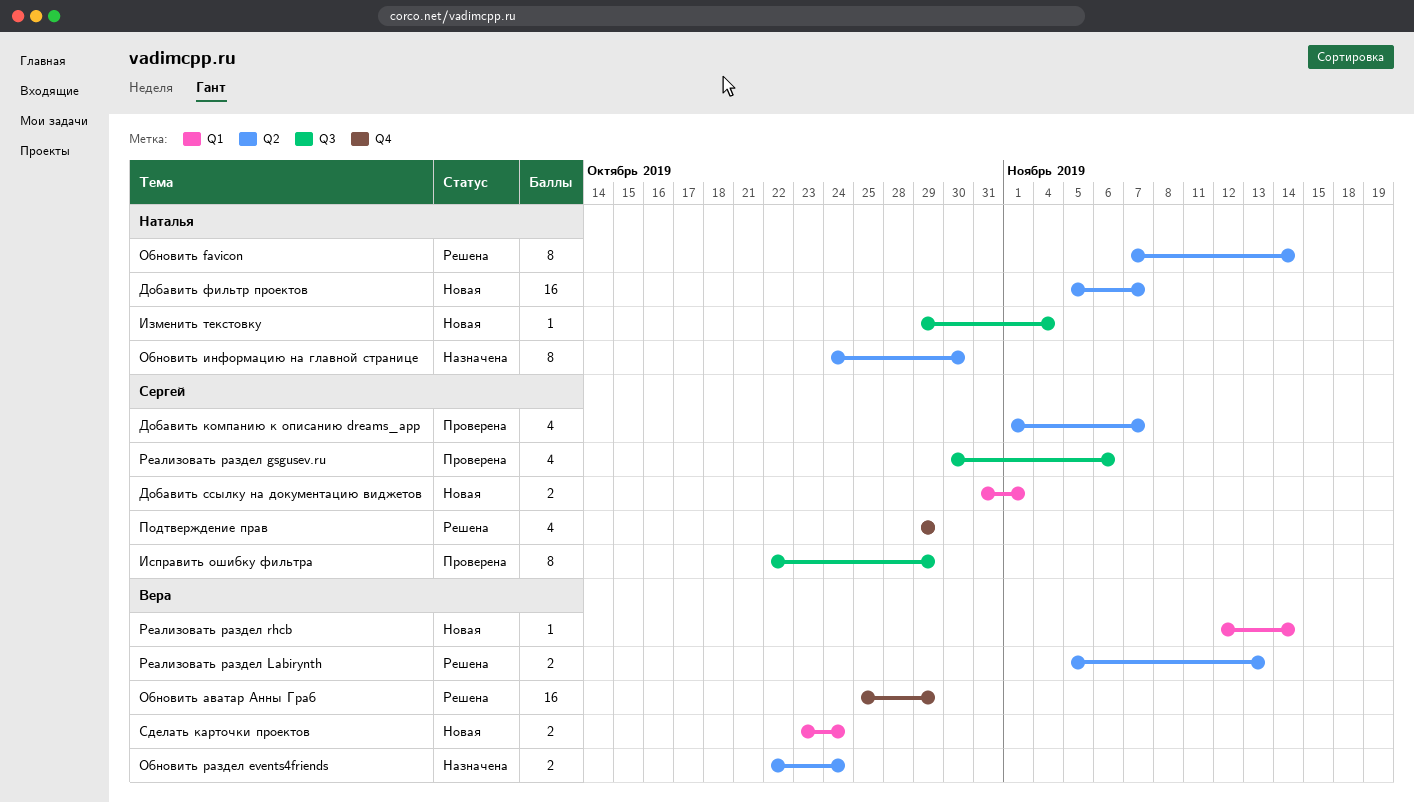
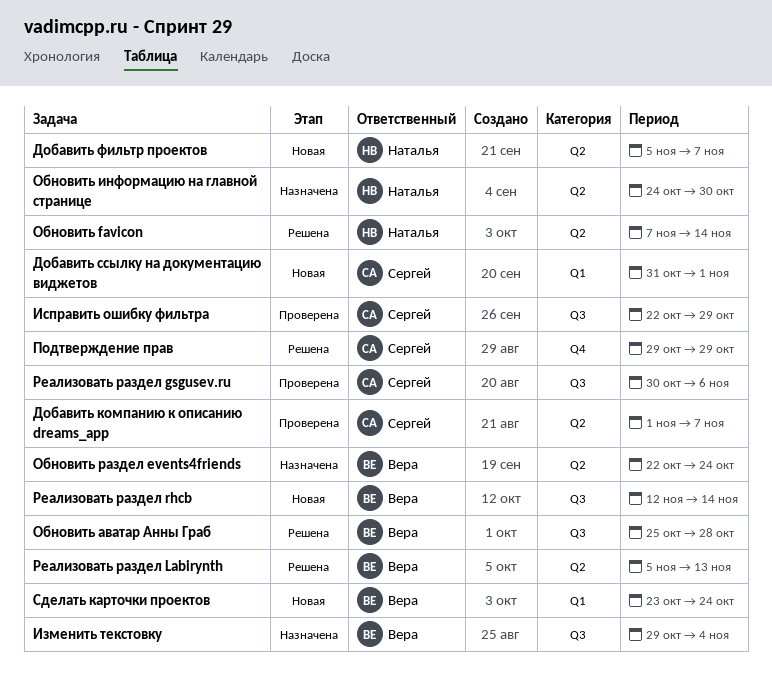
Изменить текстовку, status: Новая -> Назначена
Изменить текстовку, owner: Наталья -> Вера
Обновить аватар Анны Граб, label: Q4 -> Q3
Обновить аватар Анны Граб, due: Oct 29 -> Oct 28
Реализовать раздел rhcb, label: Q1 -> Q3

